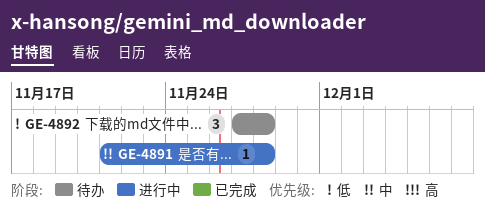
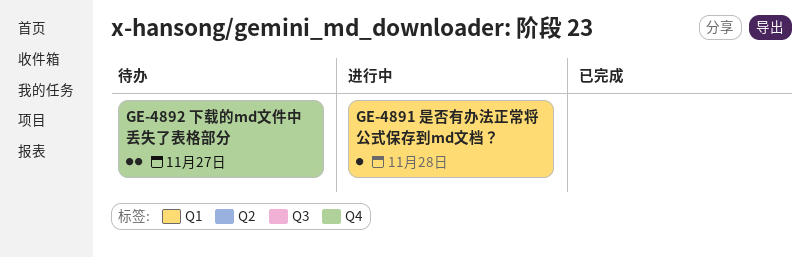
GE-4892, estimate: 3 -> 2
GE-4892, due: Nov 28 -> Nov 27

